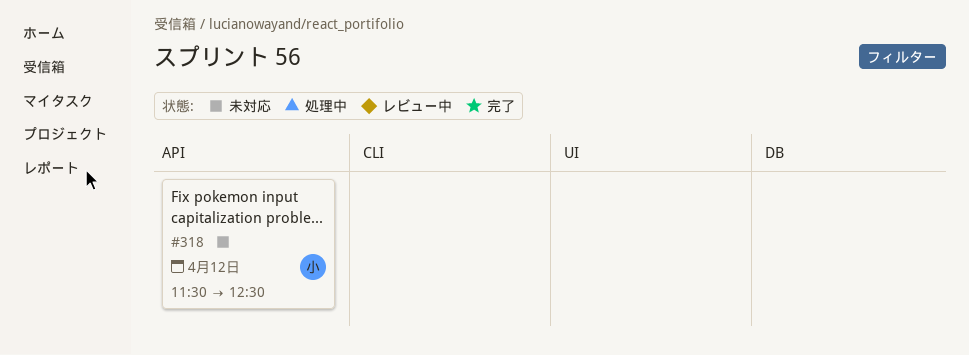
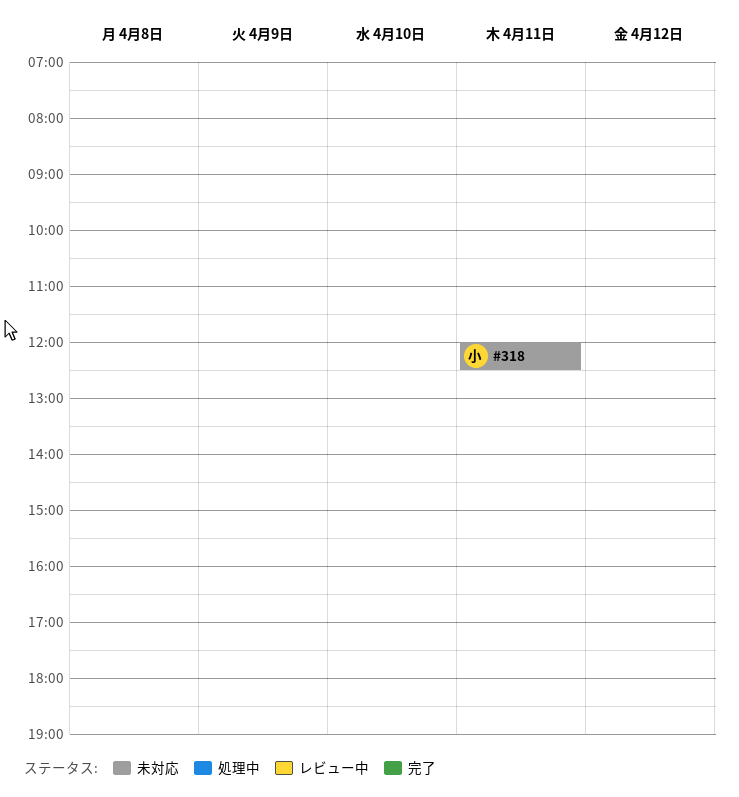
#318, day: Apr 12 -> Apr 11
#318, begins: 11:30 -> 12:00

